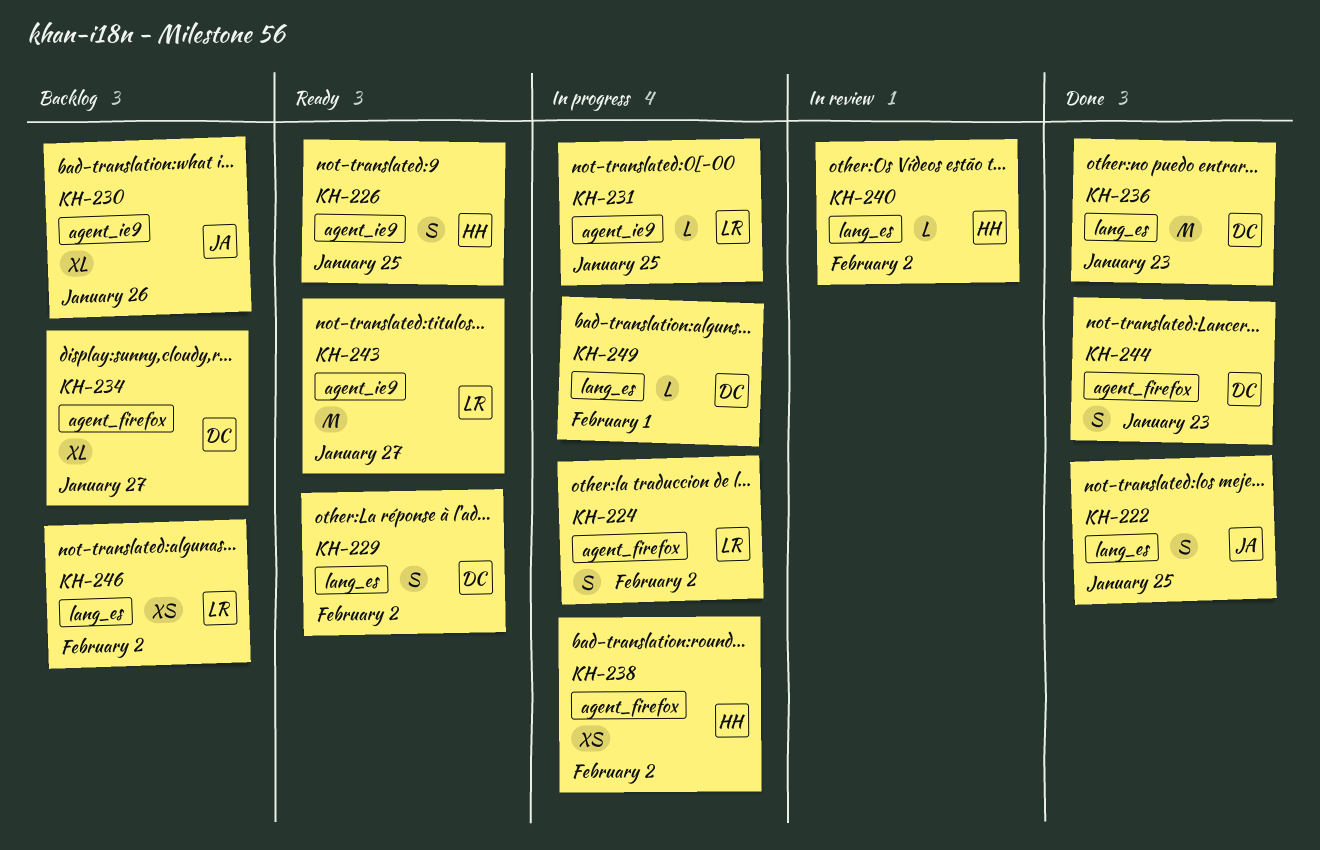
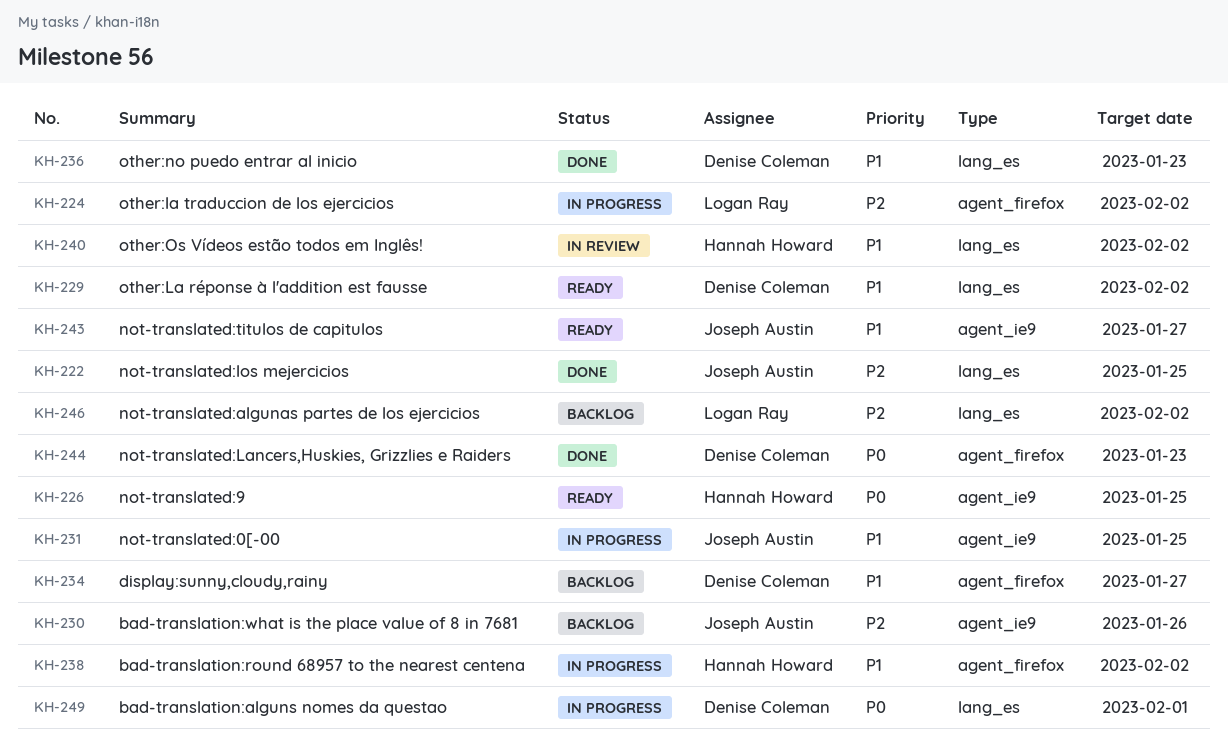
KH-231, owner: Logan Ray -> Joseph Austin
KH-243, owner: Logan Ray -> Joseph Austin

